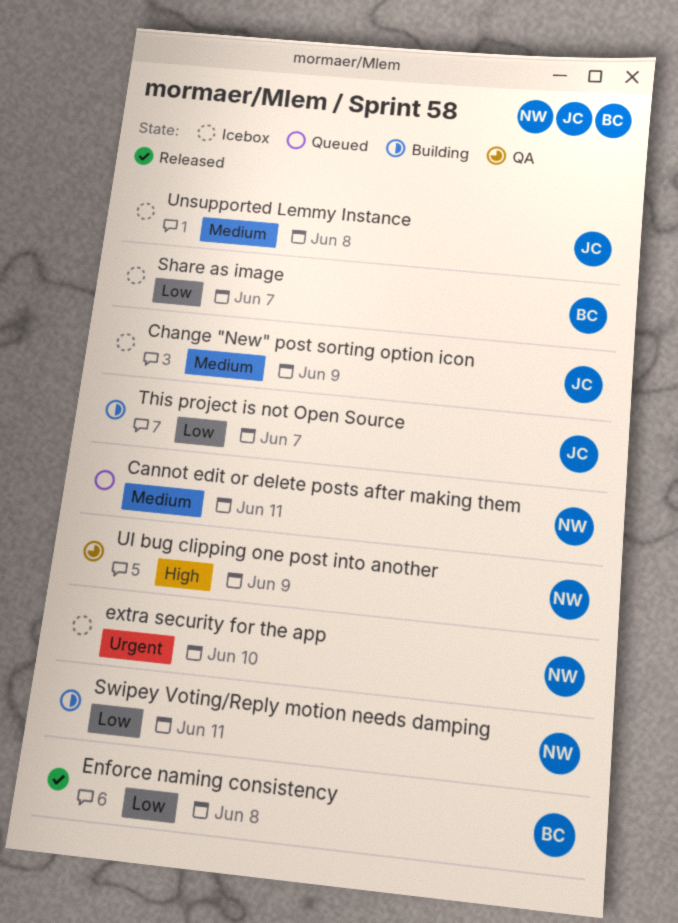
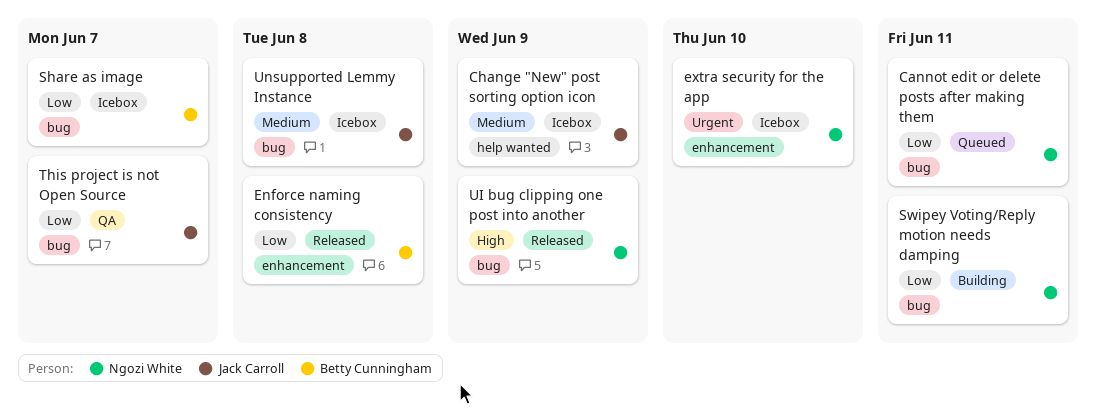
Cannot edit or delete posts after making them, priority: Medium -> Low
This project is not Open Source, status: Building -> QA
UI bug clipping one post into another, status: QA -> Released

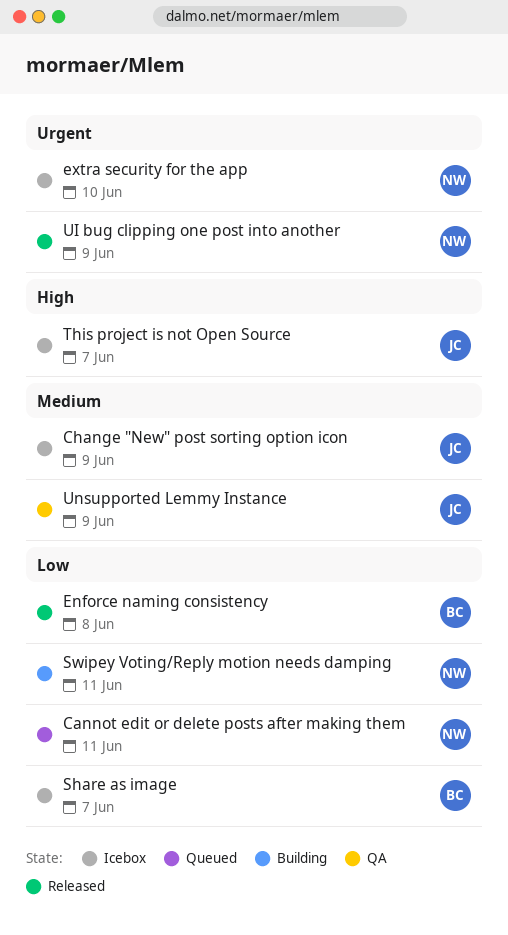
This project is not Open Source, status: QA -> Icebox
This project is not Open Source, priority: Low -> High
UI bug clipping one post into another, priority: High -> Urgent
Unsupported Lemmy Instance, status: Icebox -> QA
Unsupported Lemmy Instance, due: Jun 8 -> Jun 9

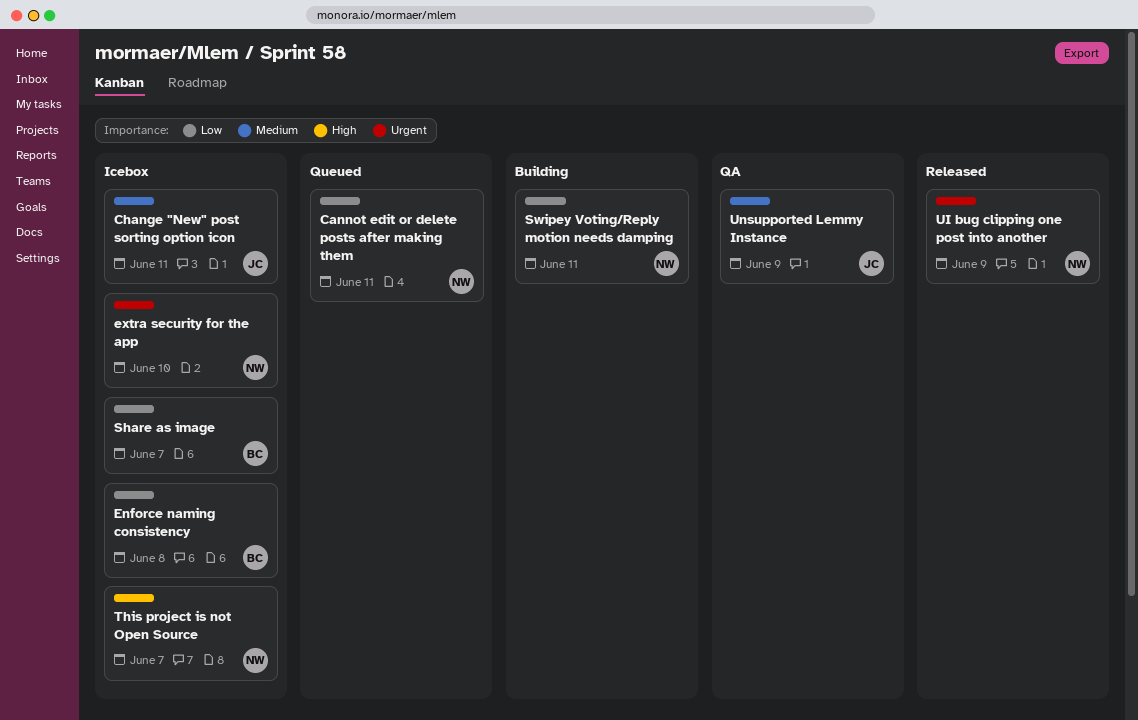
Change "New" post sorting option icon, due: Jun 9 -> Jun 11
Enforce naming consistency, status: Released -> Icebox
This project is not Open Source, owner: JC -> NW

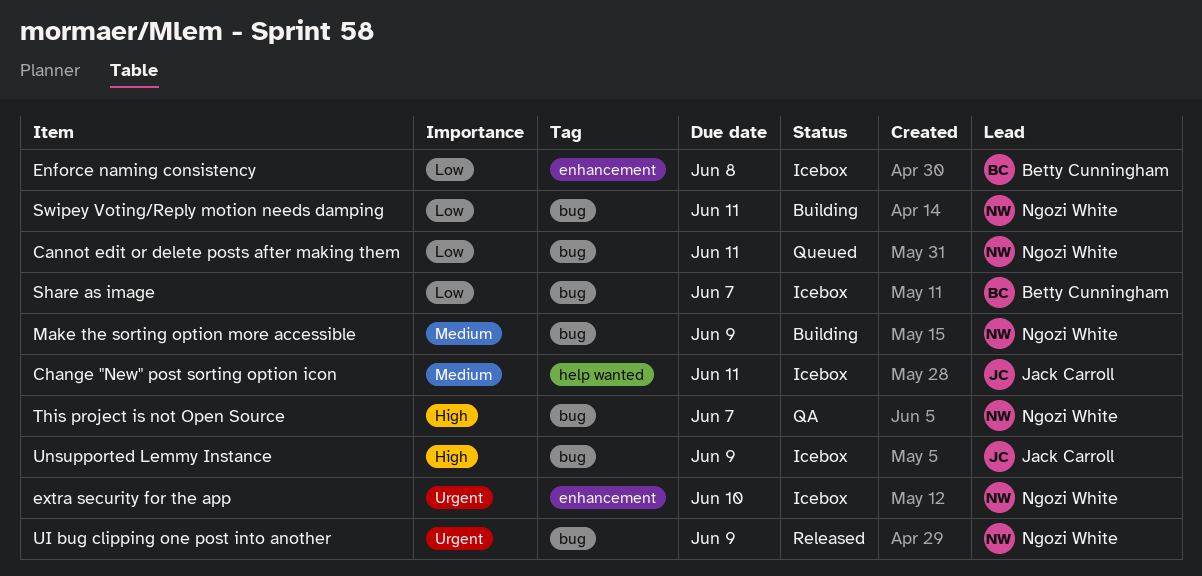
Make the sorting option more accessible: none -> present
This project is not Open Source, status: Icebox -> QA
Unsupported Lemmy Instance, status: QA -> Icebox
Unsupported Lemmy Instance, priority: Medium -> High

